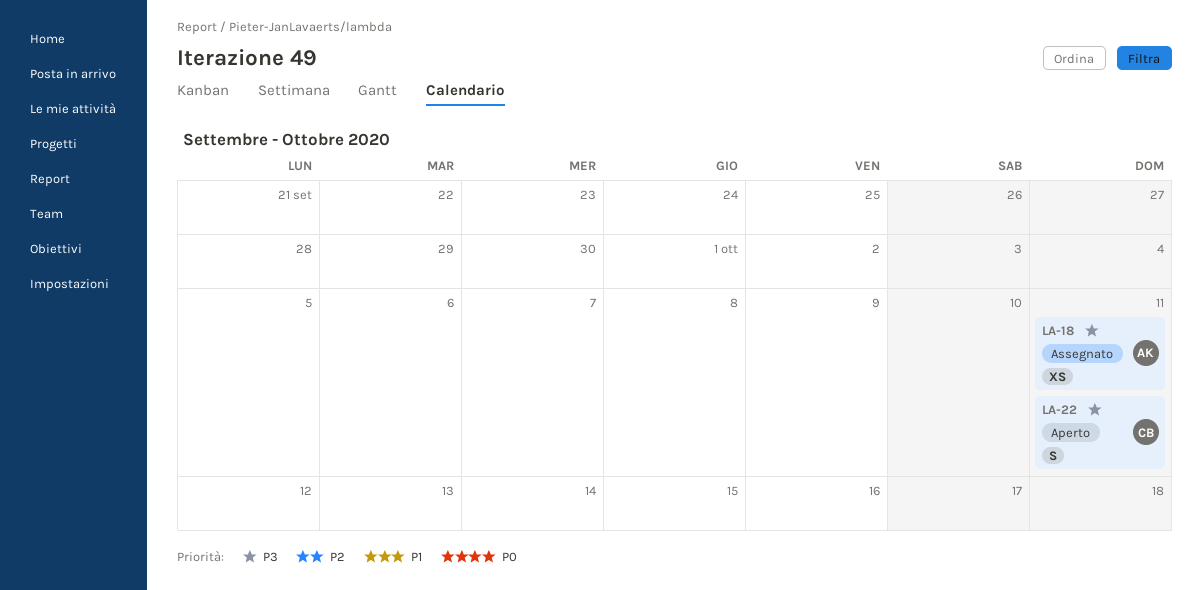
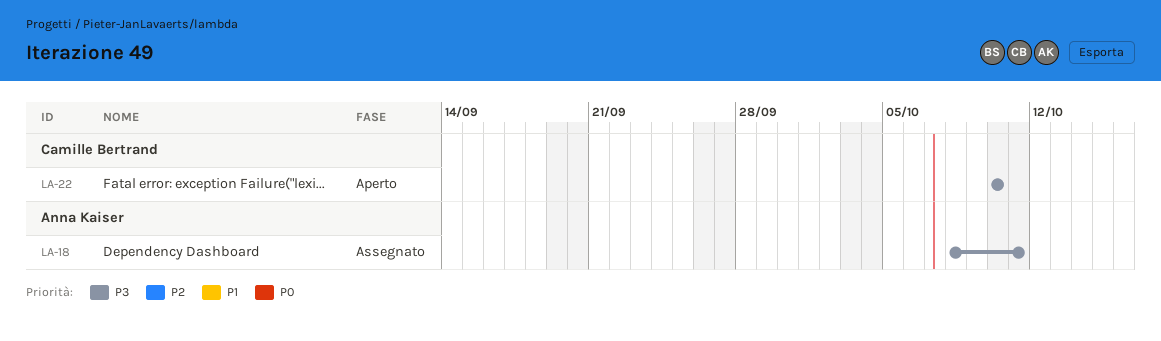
LA-22, due: Oct 11 -> Oct 10

